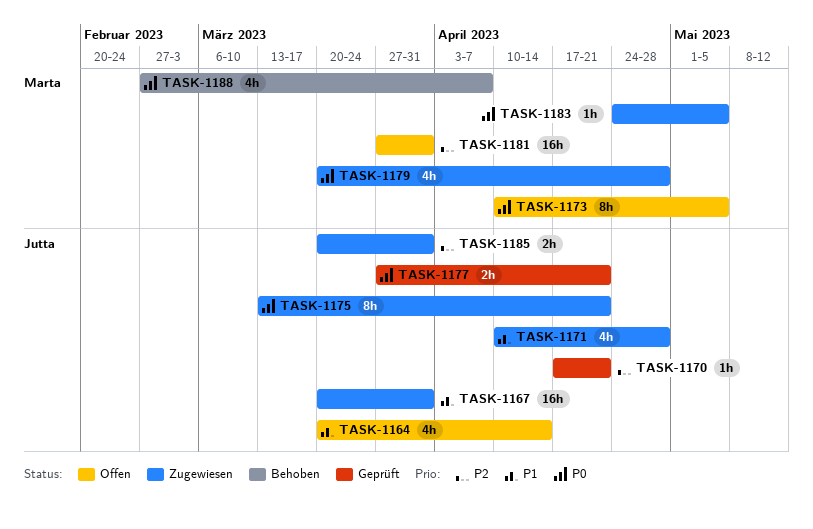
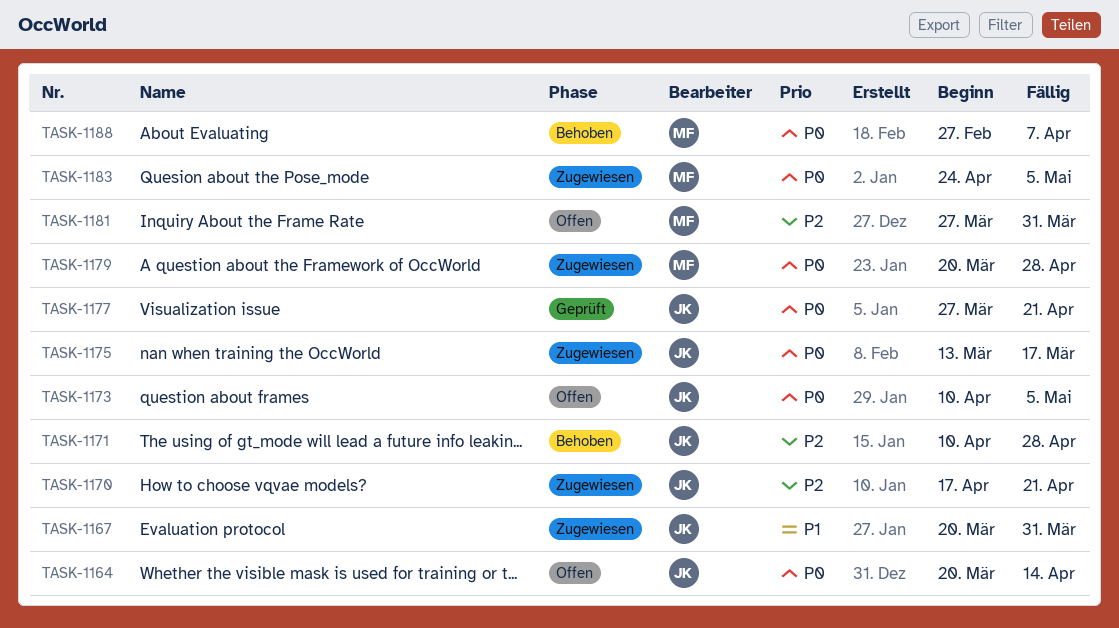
TASK-1164, priority: P1 -> P0
TASK-1170, status: Geprüft -> Zugewiesen
TASK-1171, status: Zugewiesen -> Behoben
TASK-1171, priority: P1 -> P2
TASK-1173, owner: Marta -> Jutta
TASK-1175, due: Apr 21 -> Mar 17
TASK-1185: present -> none

